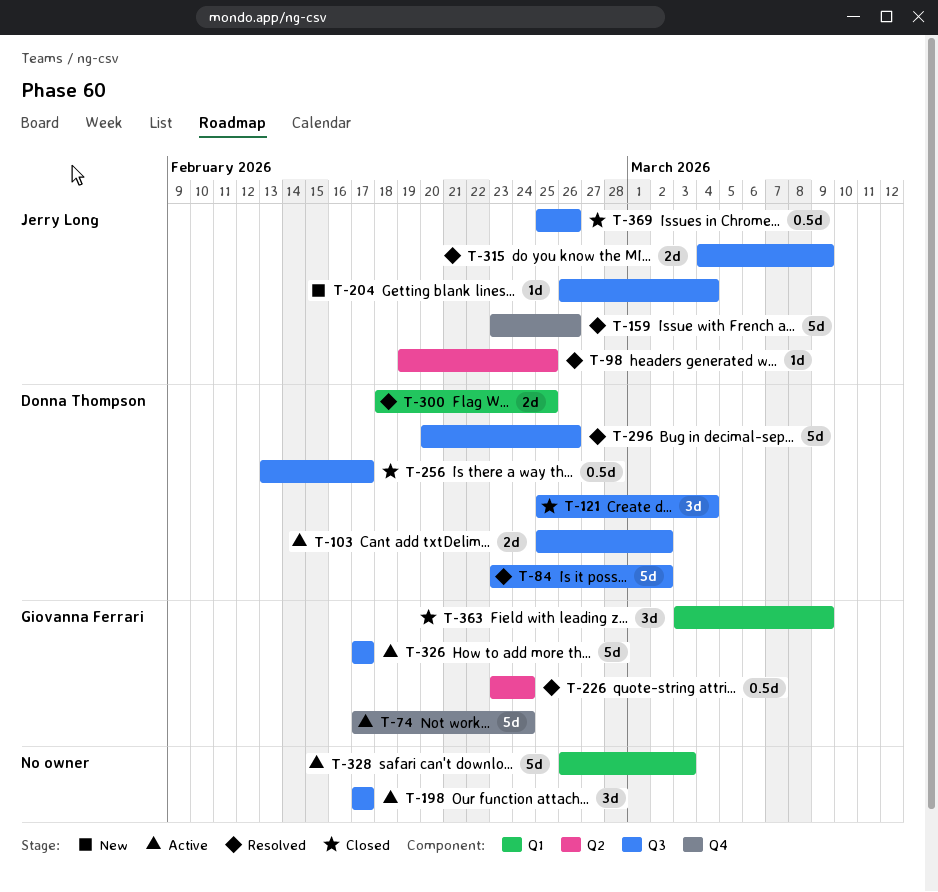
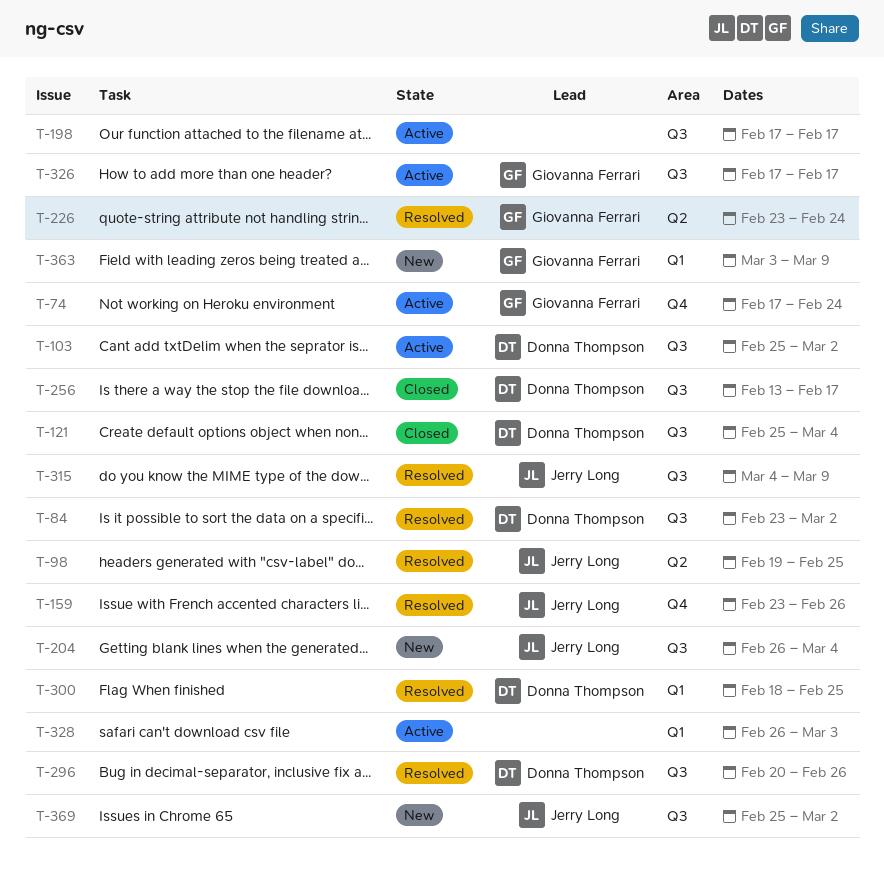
T-363, status: Closed -> New
T-369, status: Closed -> New
T-369, due: Feb 26 -> Mar 2

